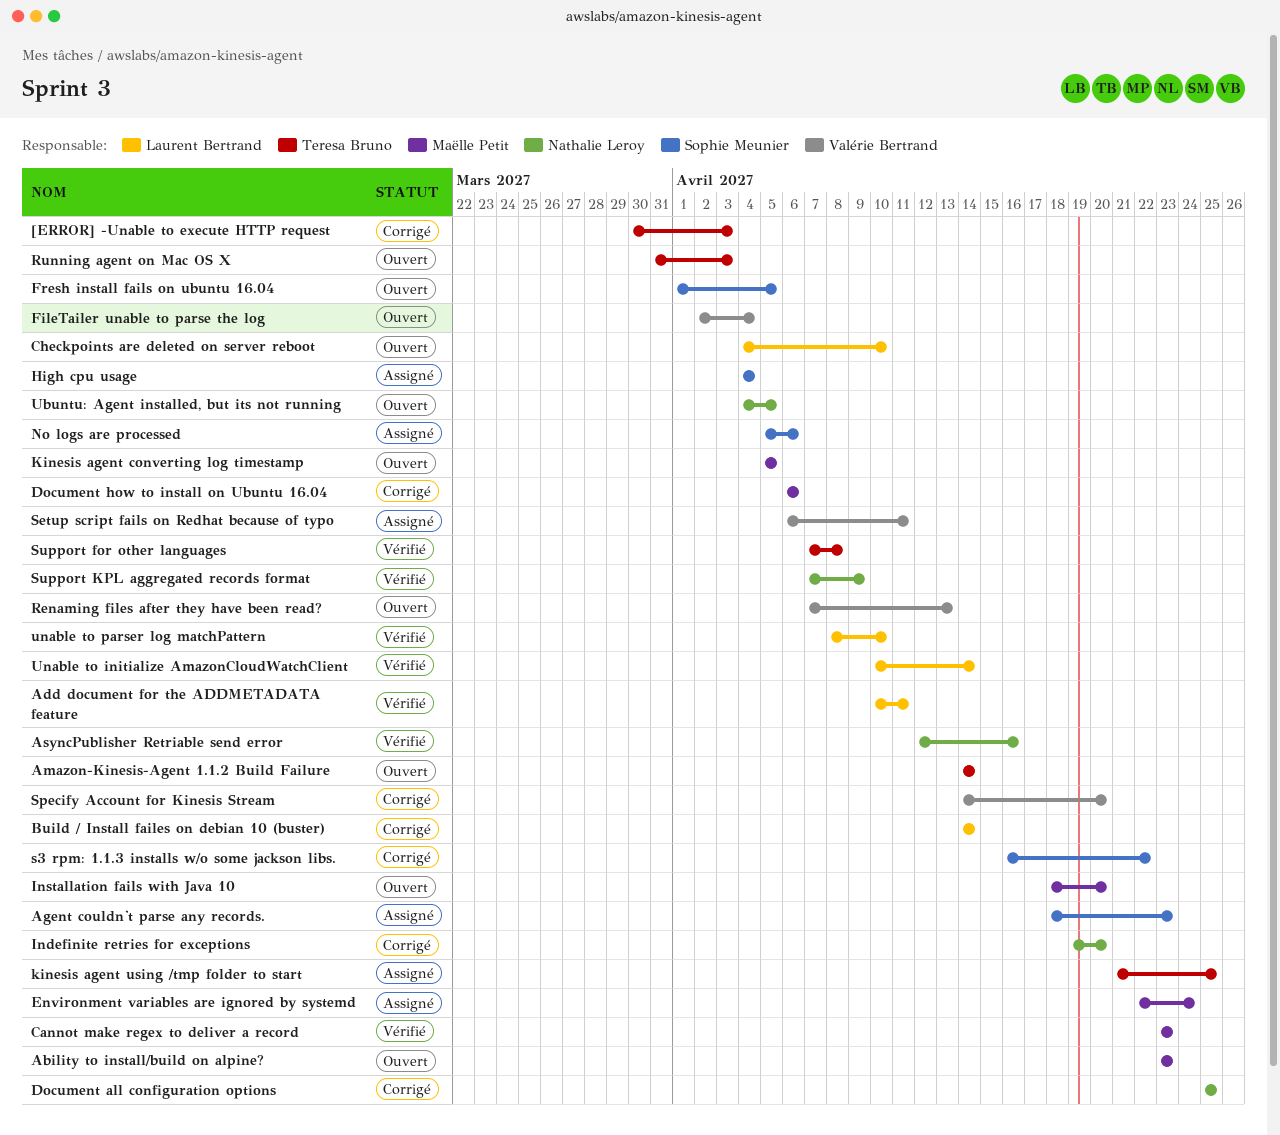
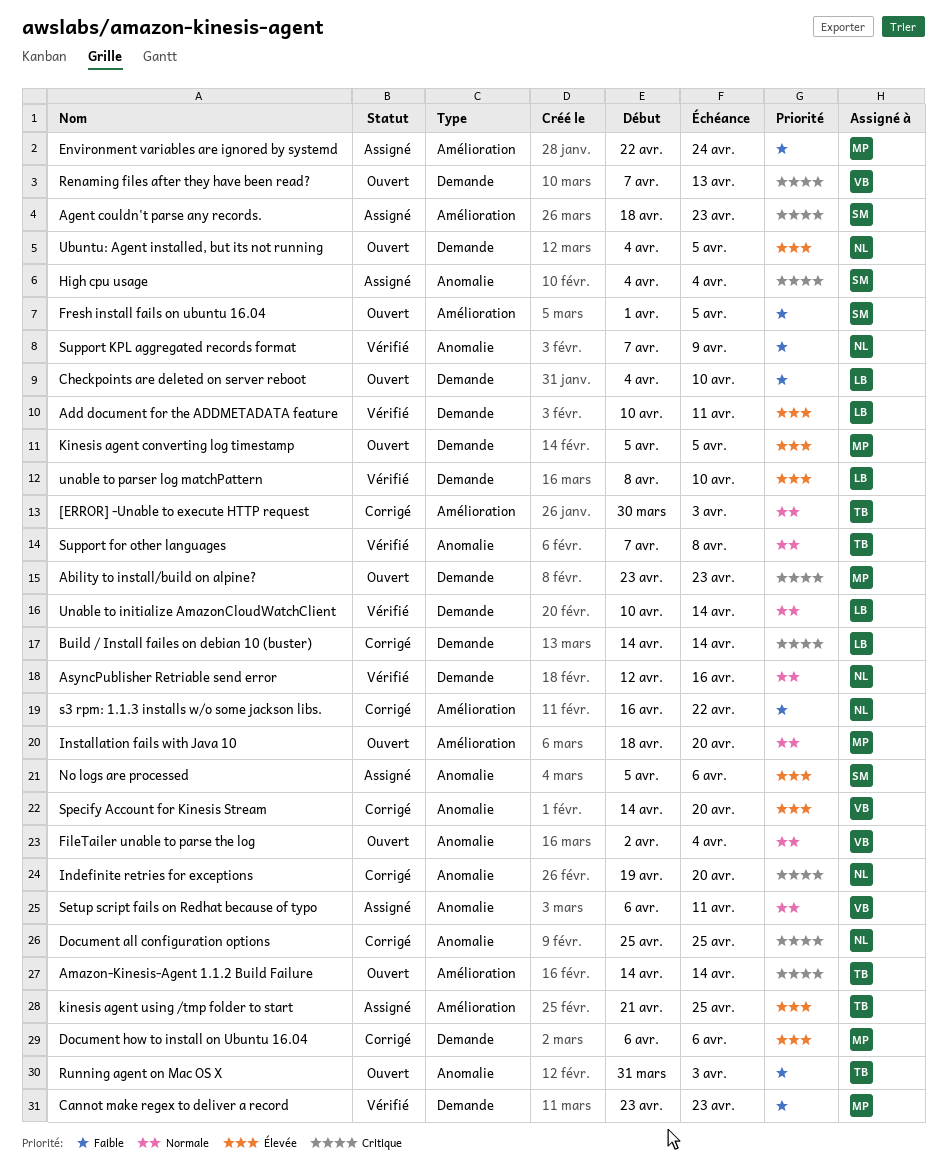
s3 rpm: 1.1.3 installs w/o some jackson libs., owner: Sophie Meunier -> Nathalie Leroy

